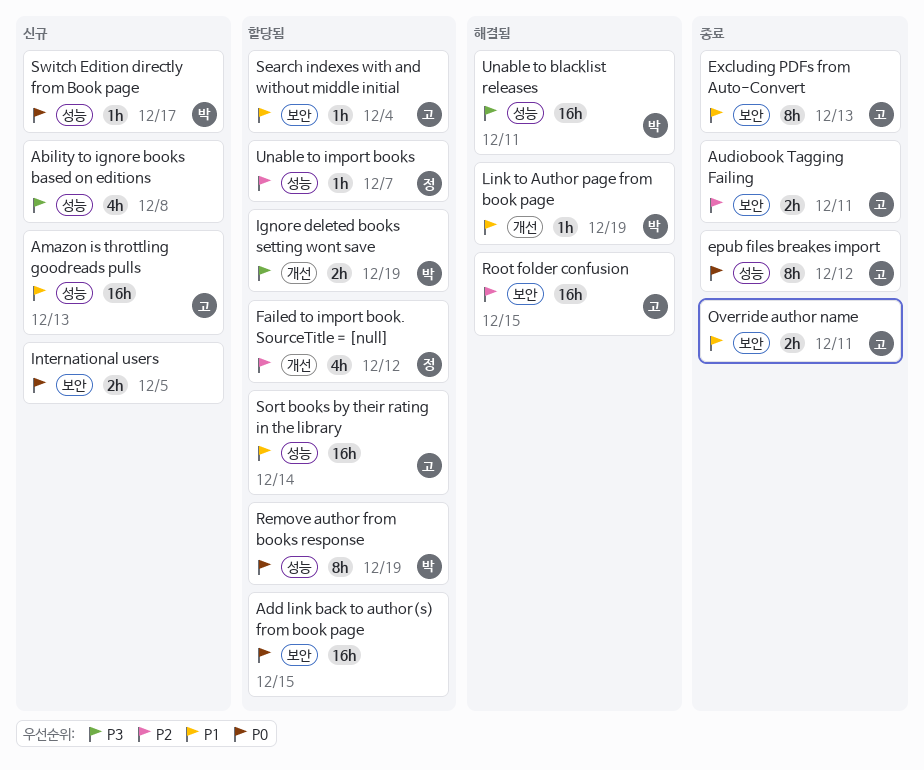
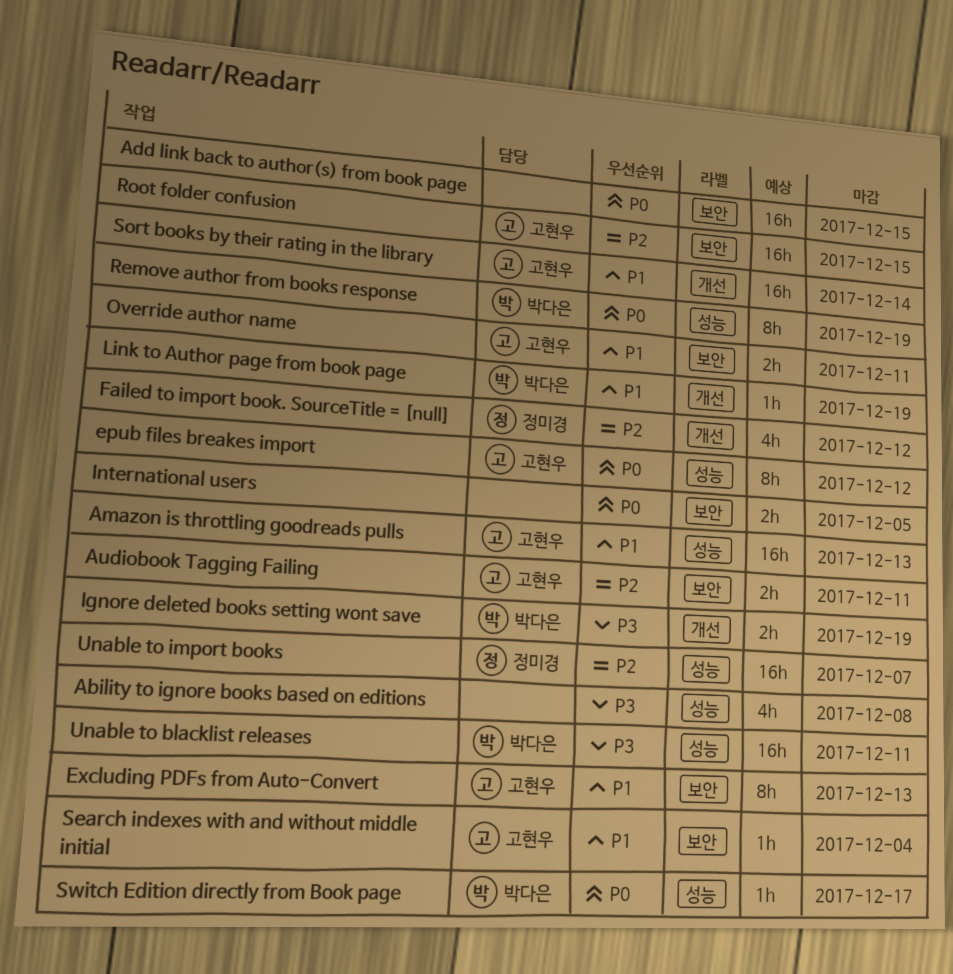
Sort books by their rating in the library, label: 성능 -> 개선
Unable to import books, estimate: 1h -> 16h

